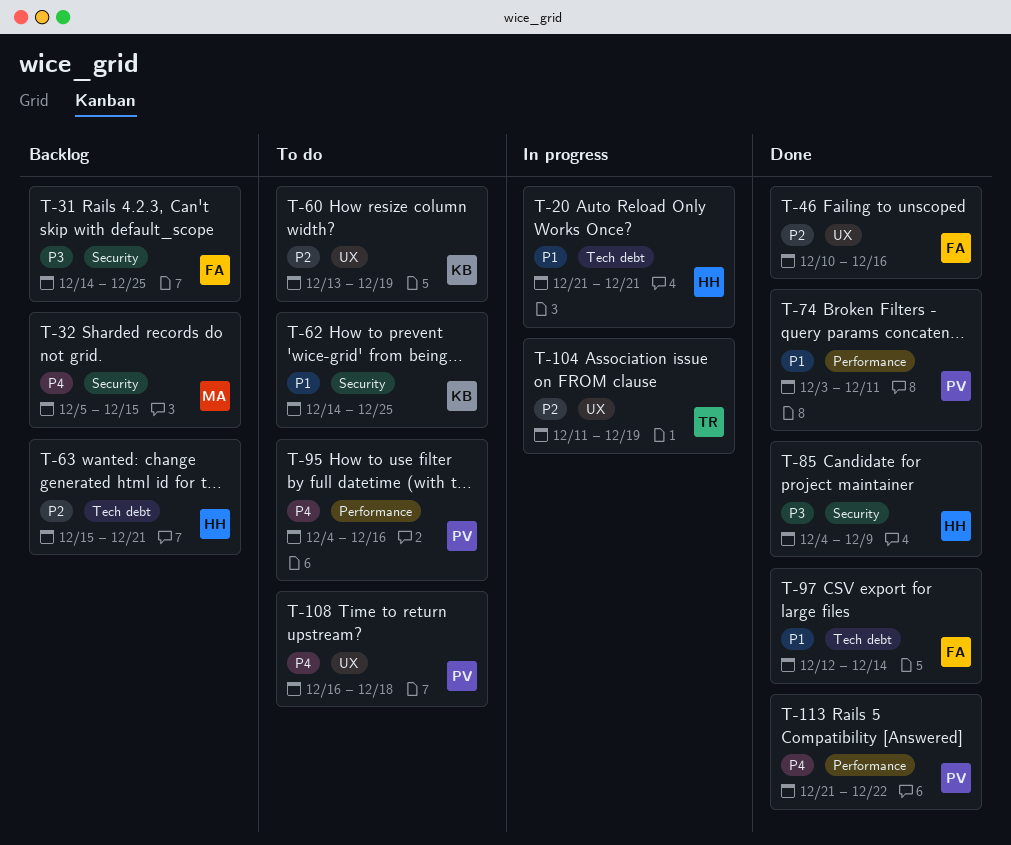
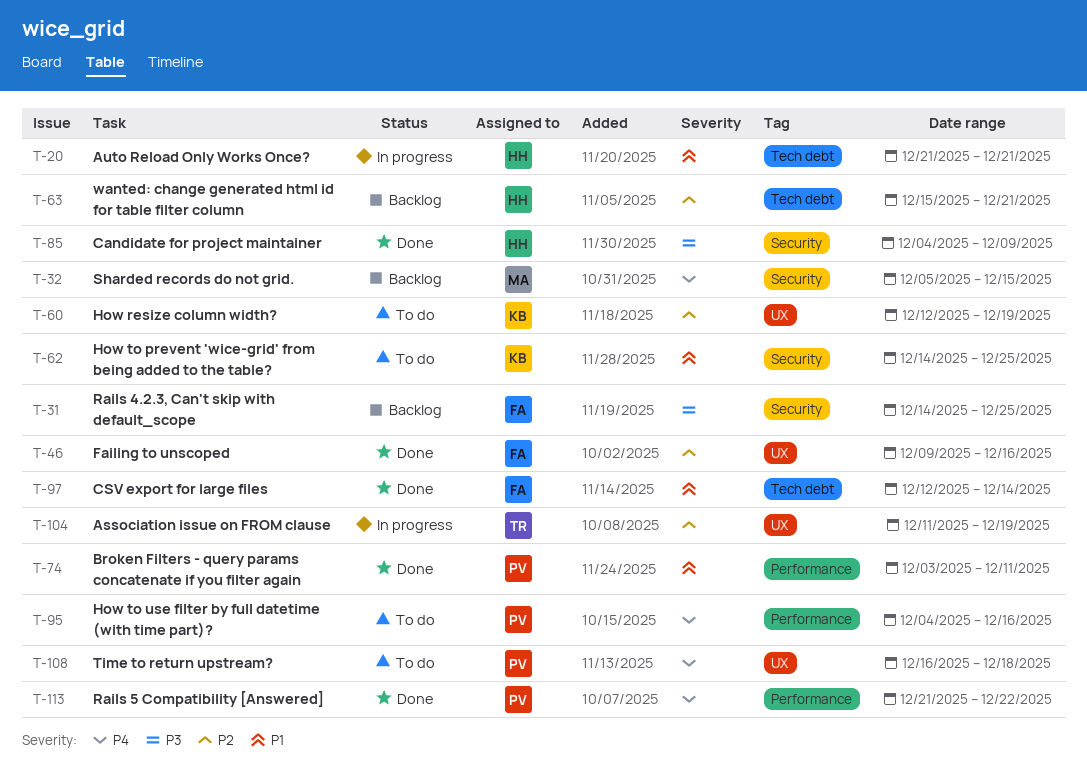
T-46, start: Dec 10 -> Dec 9
T-60, start: Dec 13 -> Dec 12

